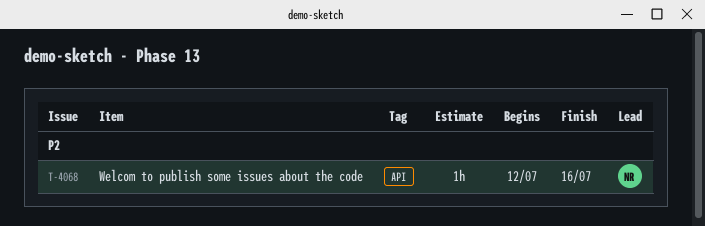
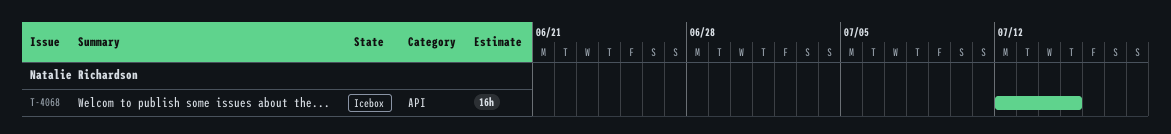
T-4068, estimate: 1h -> 16h
T-4068, due: Jul 16 -> Jul 15

